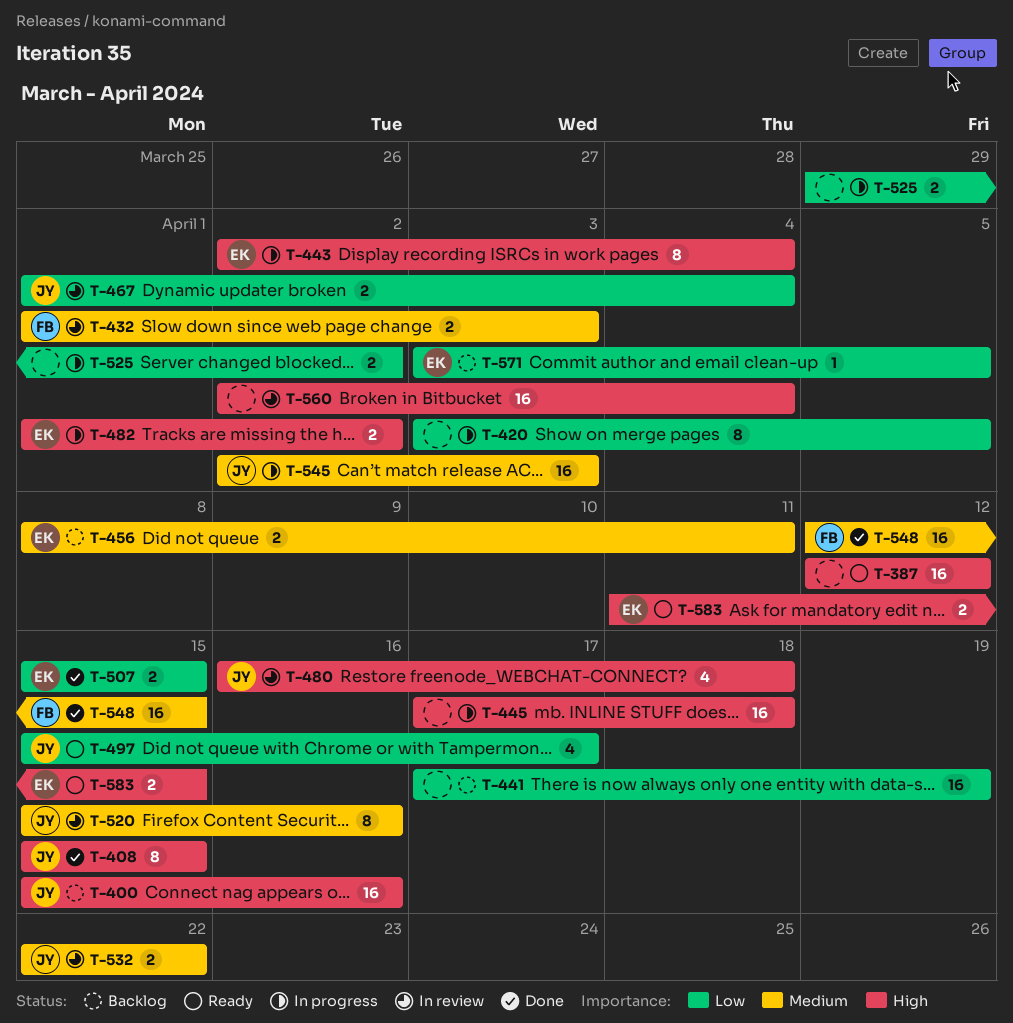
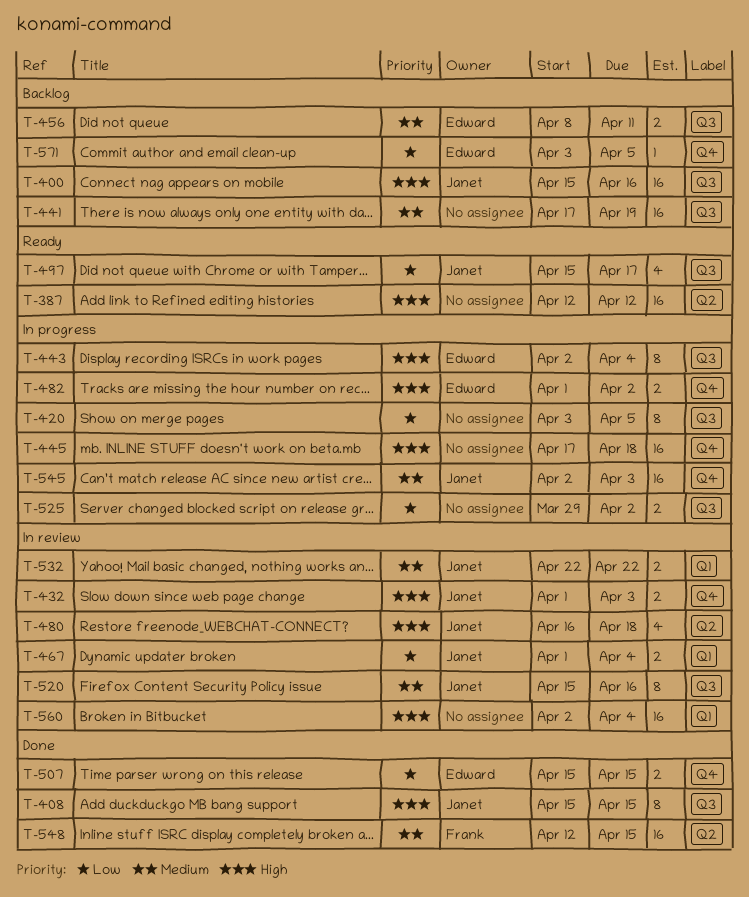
T-432, owner: Frank -> Janet
T-432, priority: Medium -> High
T-441, priority: Low -> Medium
T-583: present -> none

